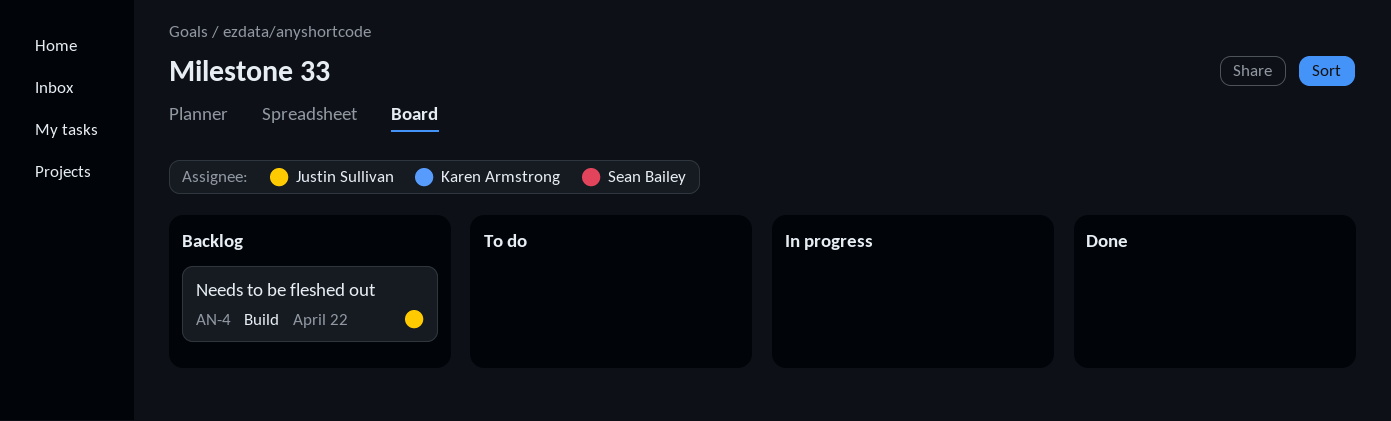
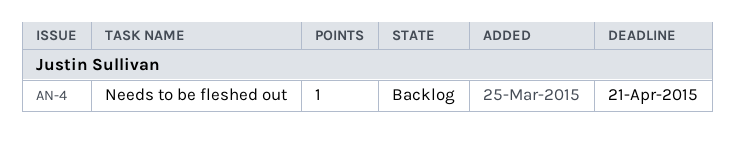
AN-4, due: Apr 22 -> Apr 21

